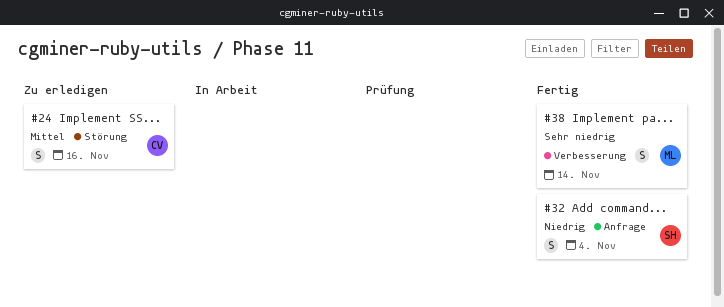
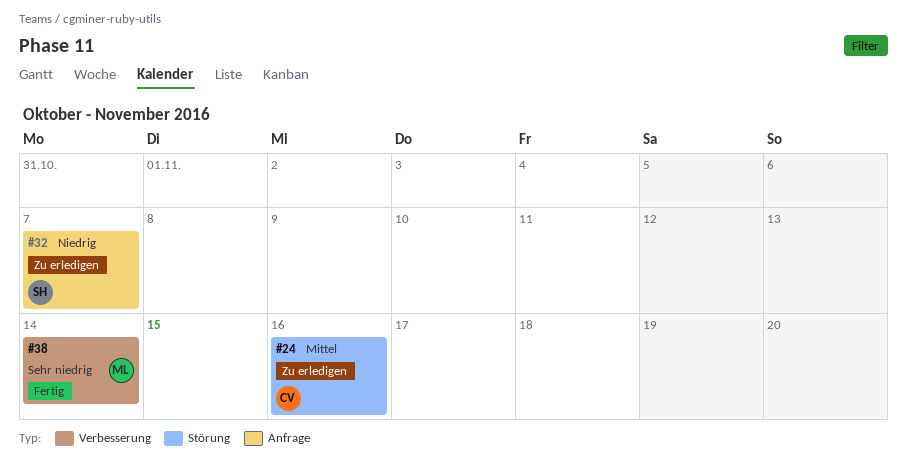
#32, status: Fertig -> Zu erledigen
#32, due: Nov 4 -> Nov 7

